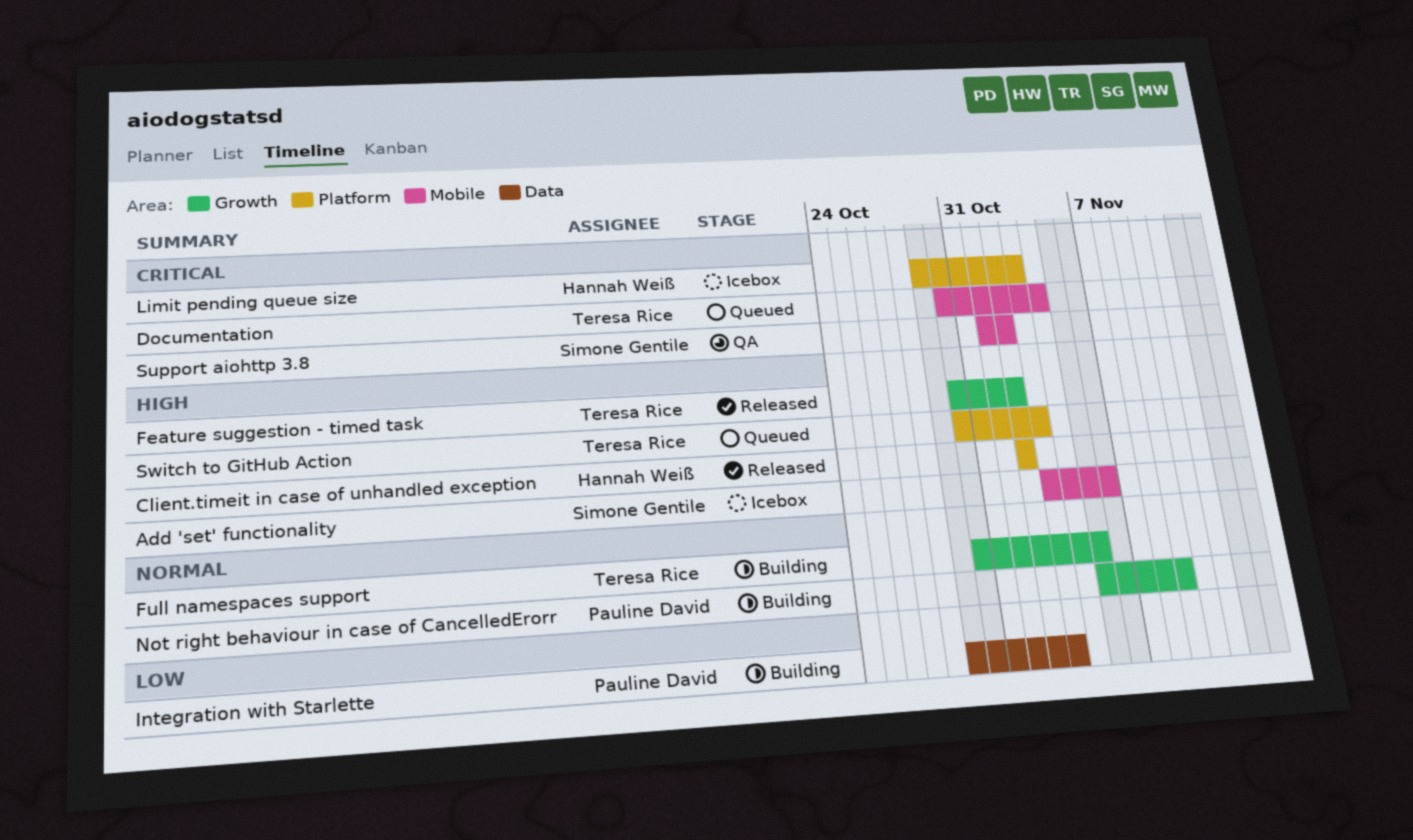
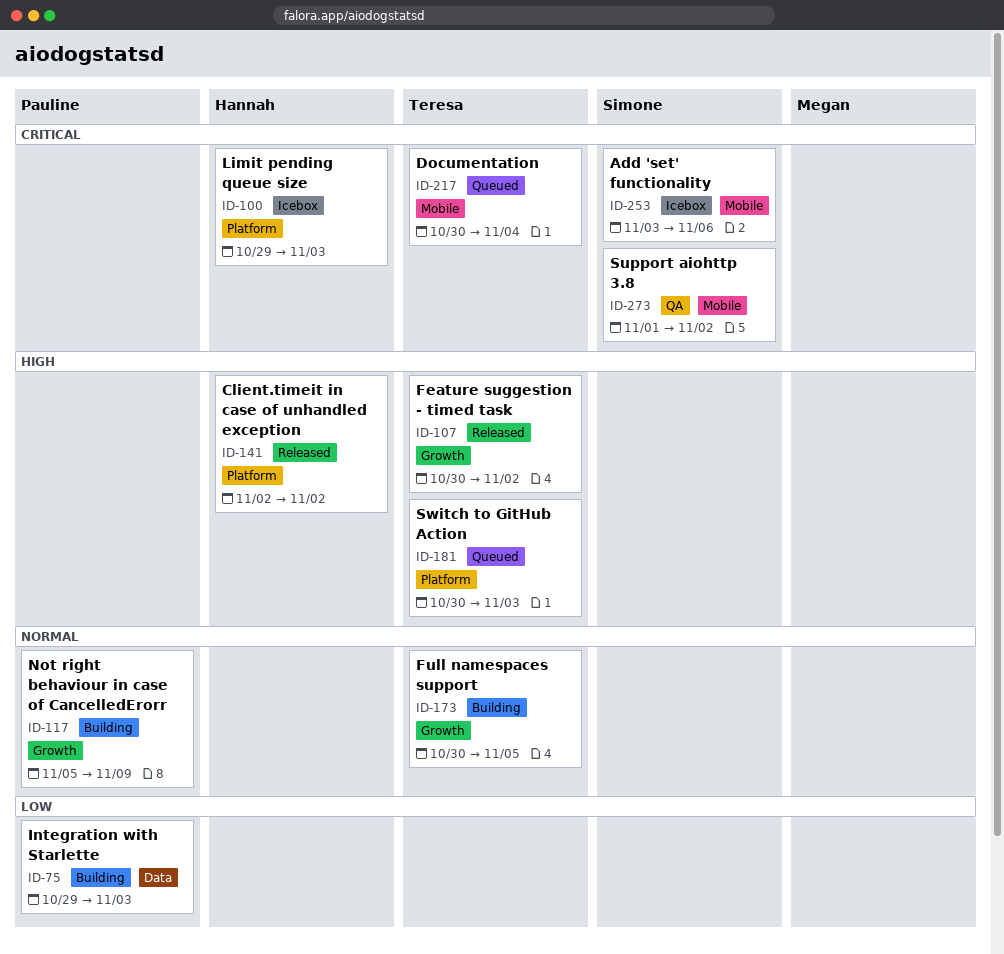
Add 'set' functionality, priority: High -> Critical

